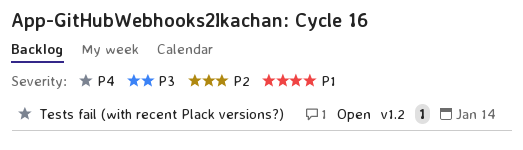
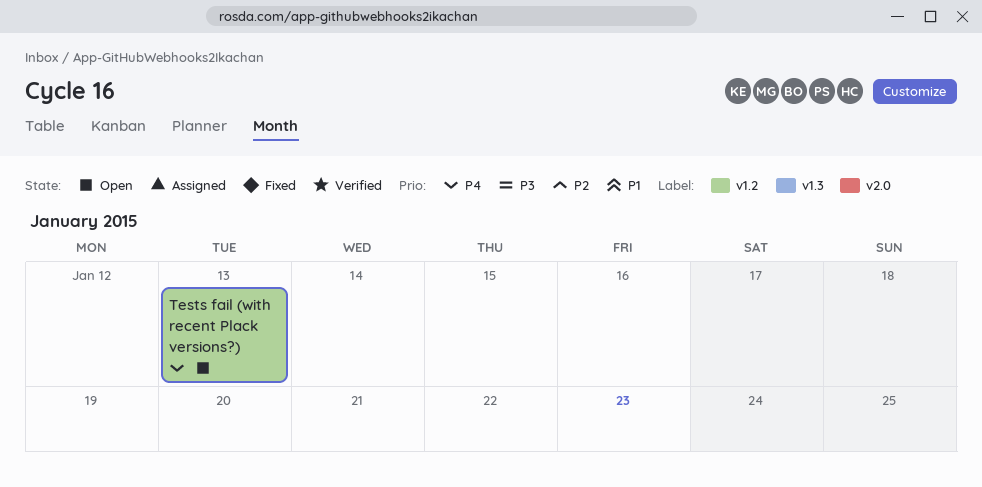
Tests fail (with recent Plack versions?), due: Jan 14 -> Jan 13

